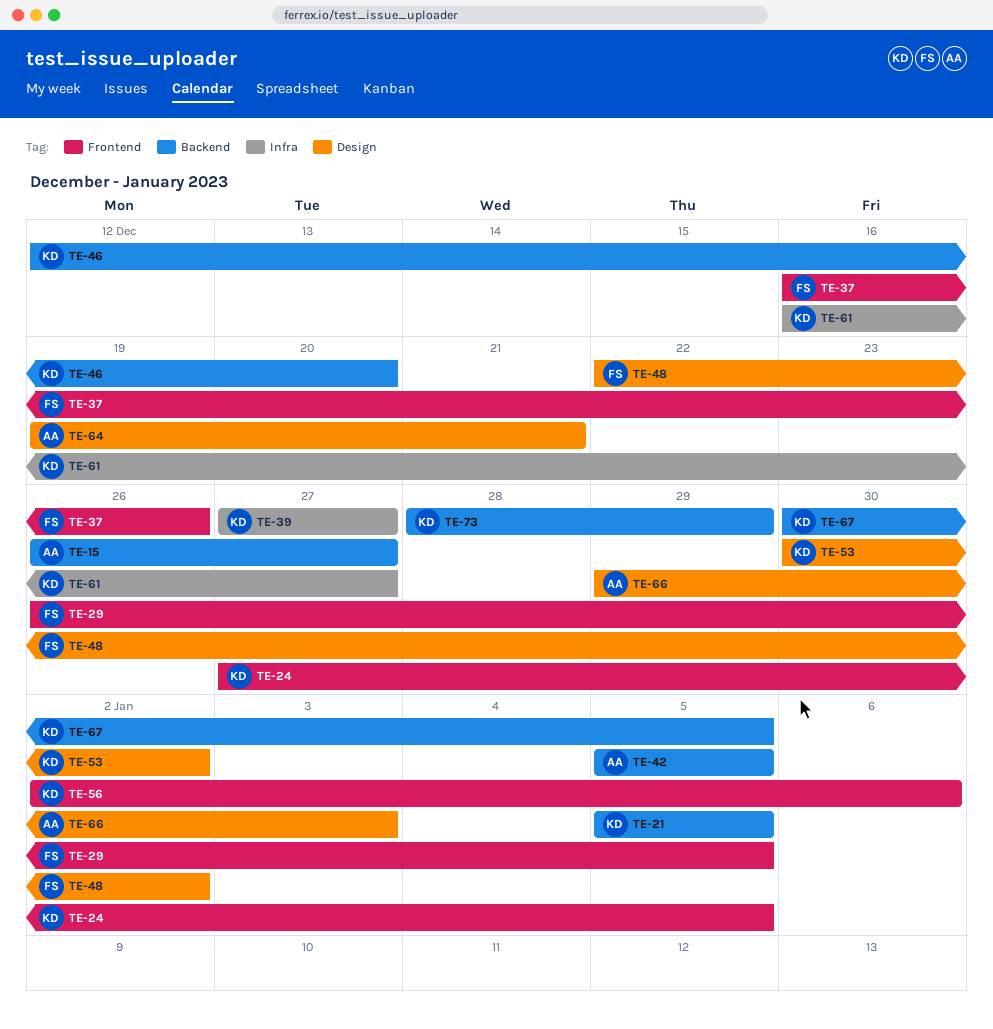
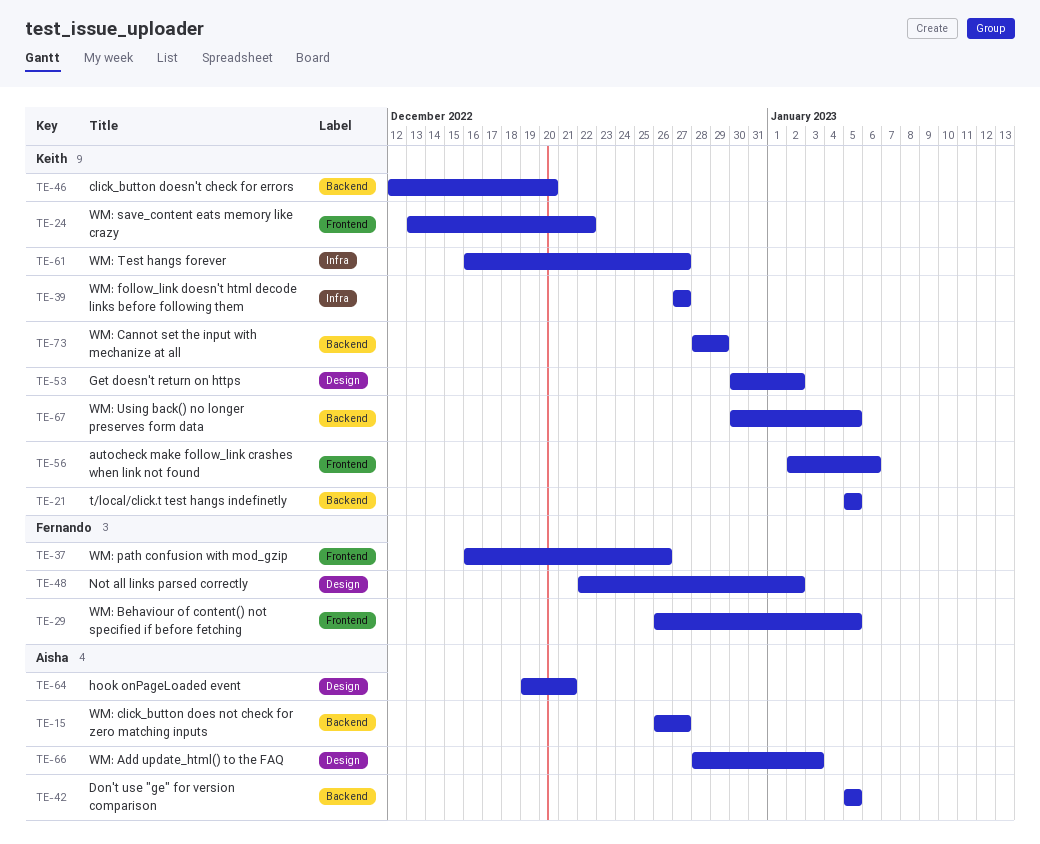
TE-24, start: Dec 27 -> Dec 13
TE-24, due: Jan 5 -> Dec 22
TE-66, start: Dec 29 -> Dec 28

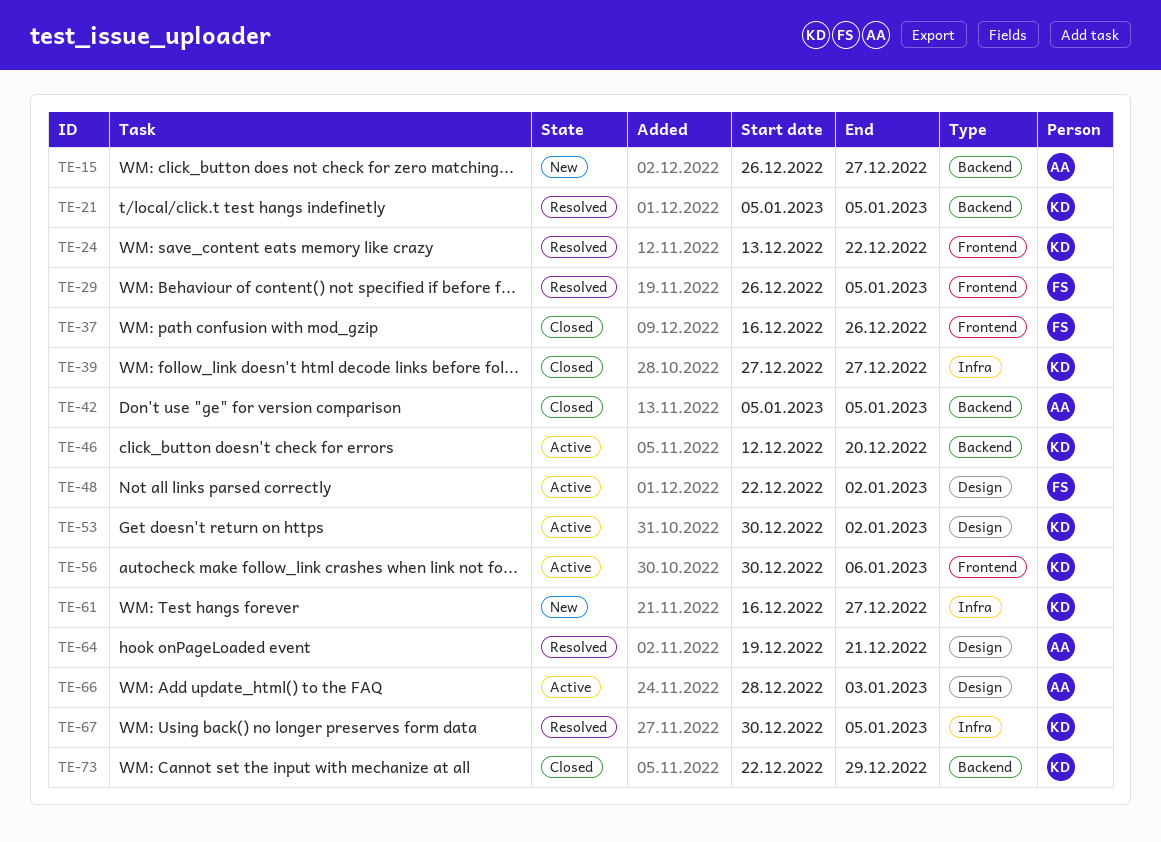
TE-56, start: Jan 2 -> Dec 30
TE-67, label: Backend -> Infra
TE-73, start: Dec 28 -> Dec 22

